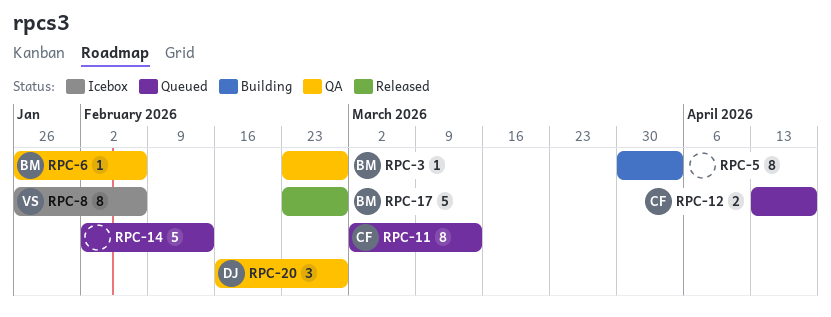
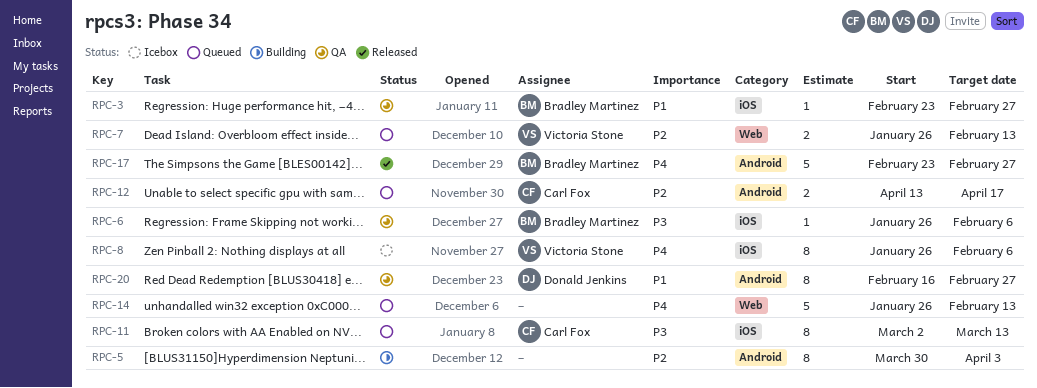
RPC-7: none -> present
RPC-14, start: Feb 2 -> Jan 26
RPC-20, estimate: 3 -> 8

